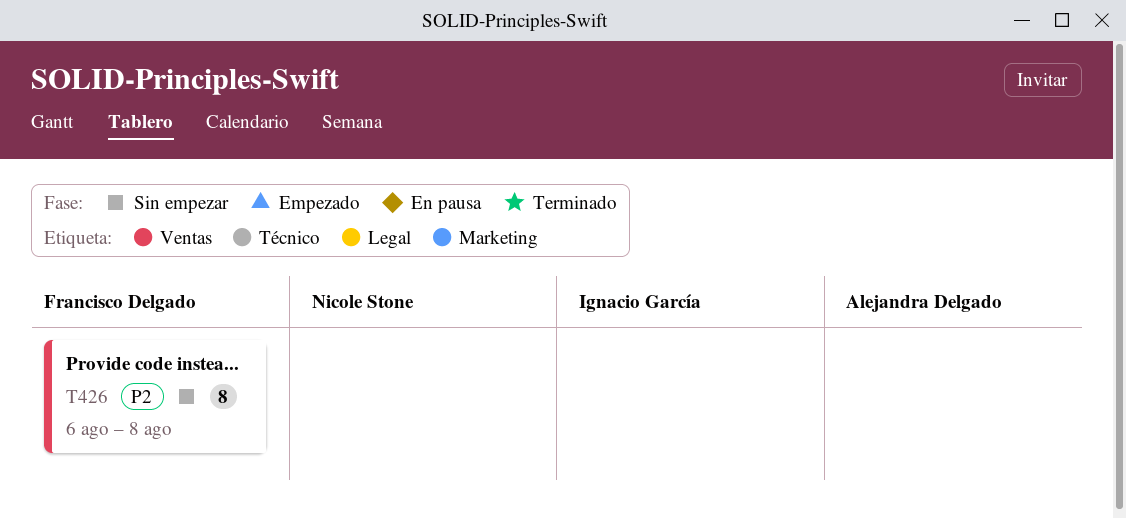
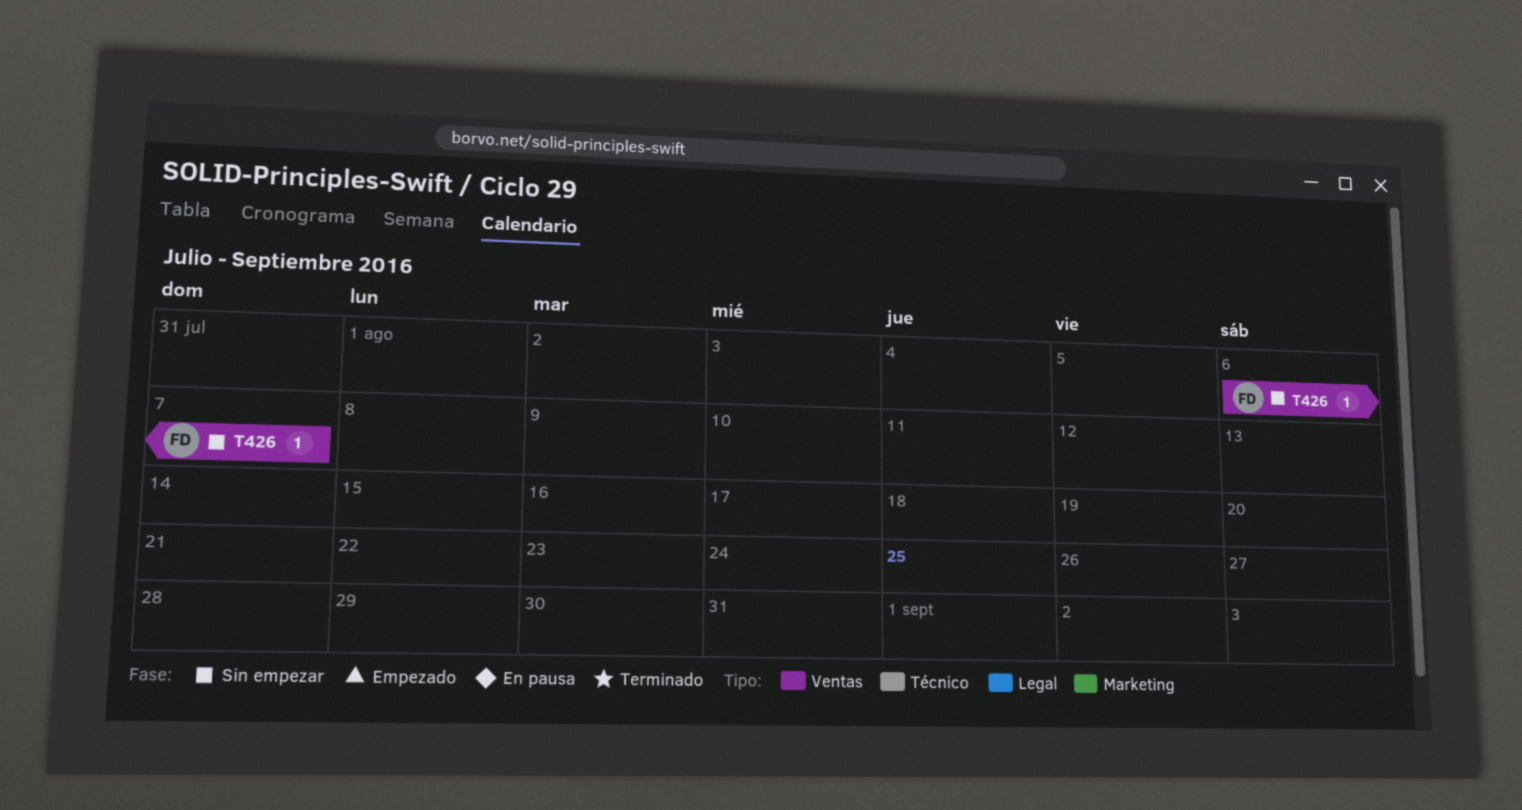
T426, estimate: 8 -> 1
T426, due: Aug 8 -> Aug 7

